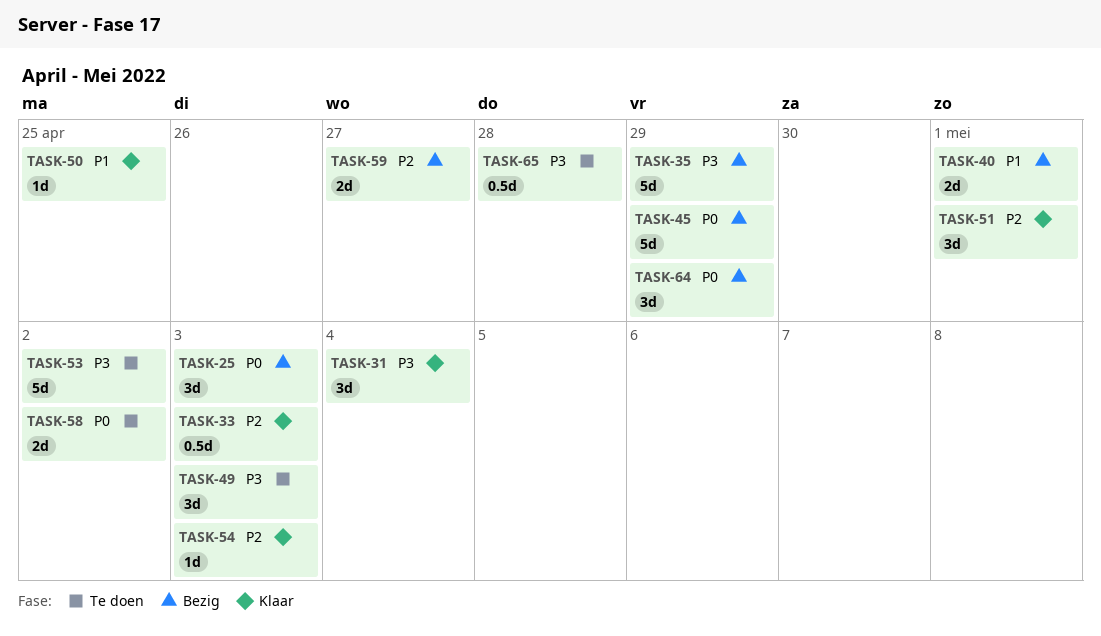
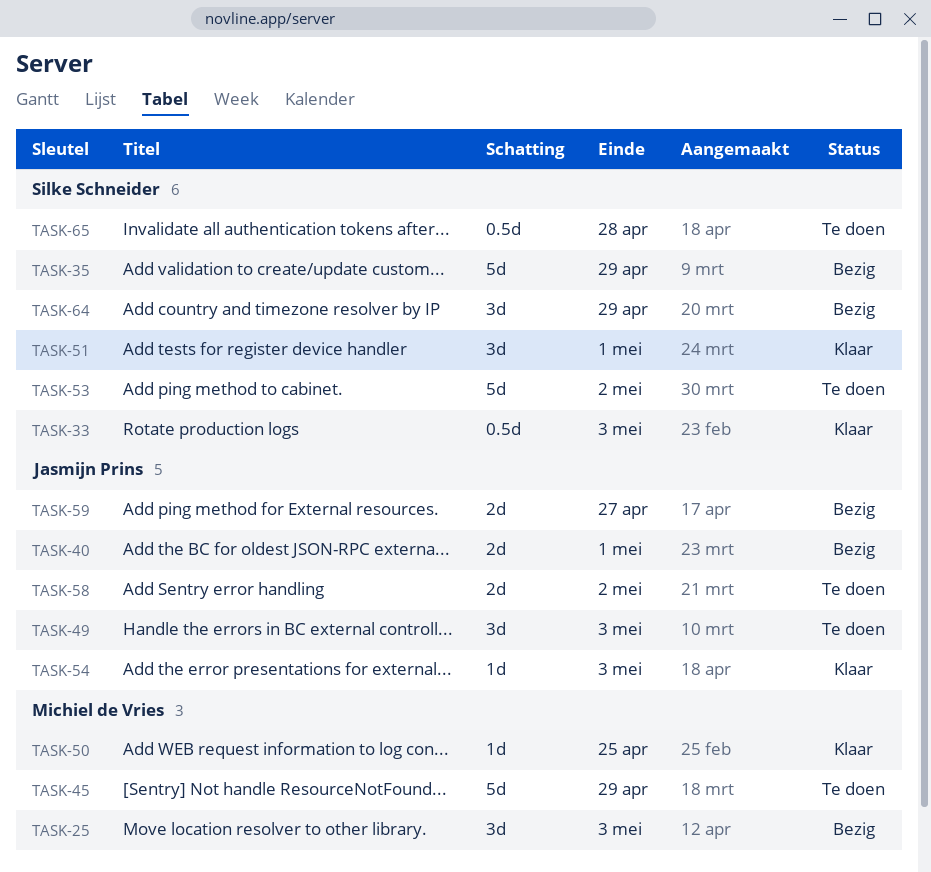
TASK-31: present -> none
TASK-45, status: Bezig -> Te doen

